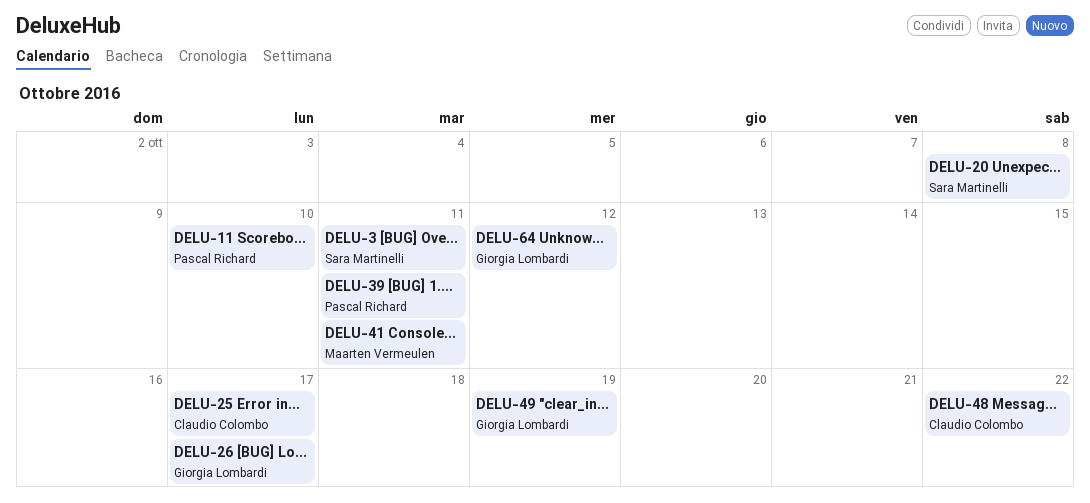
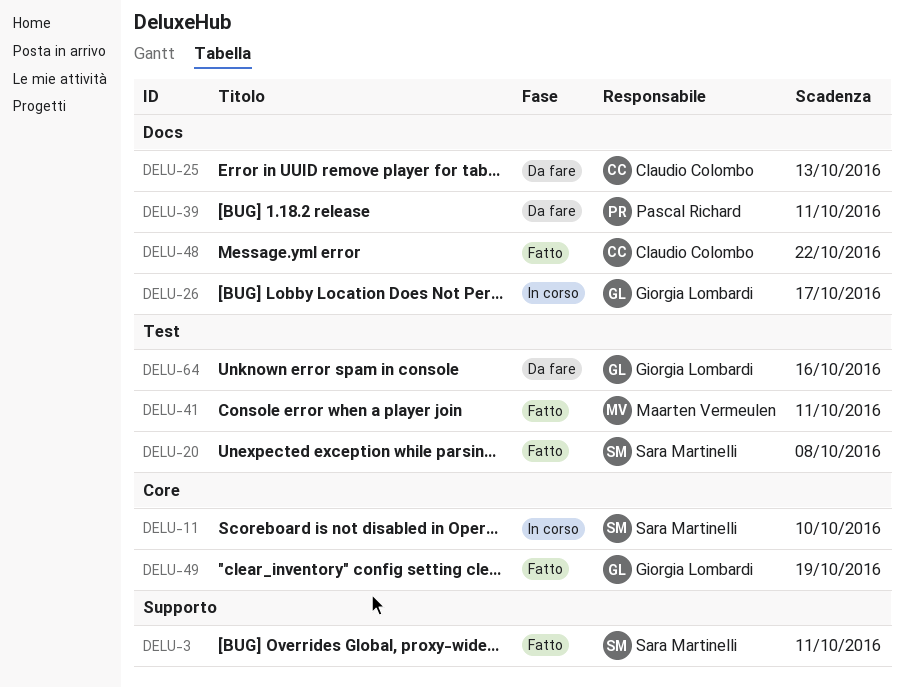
DELU-11, owner: Pascal Richard -> Sara Martinelli
DELU-25, due: Oct 17 -> Oct 13
DELU-64, due: Oct 12 -> Oct 16

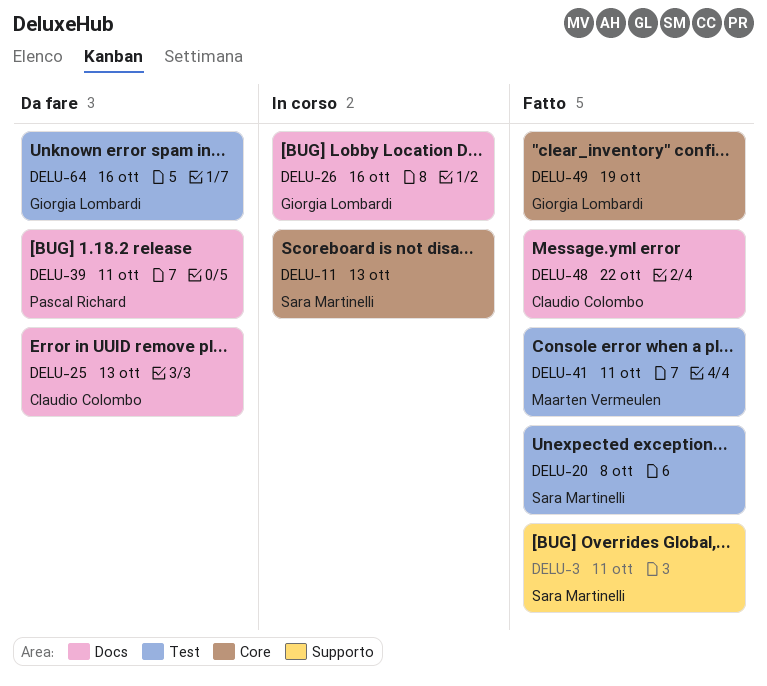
DELU-11, due: Oct 10 -> Oct 13
DELU-26, due: Oct 17 -> Oct 16

